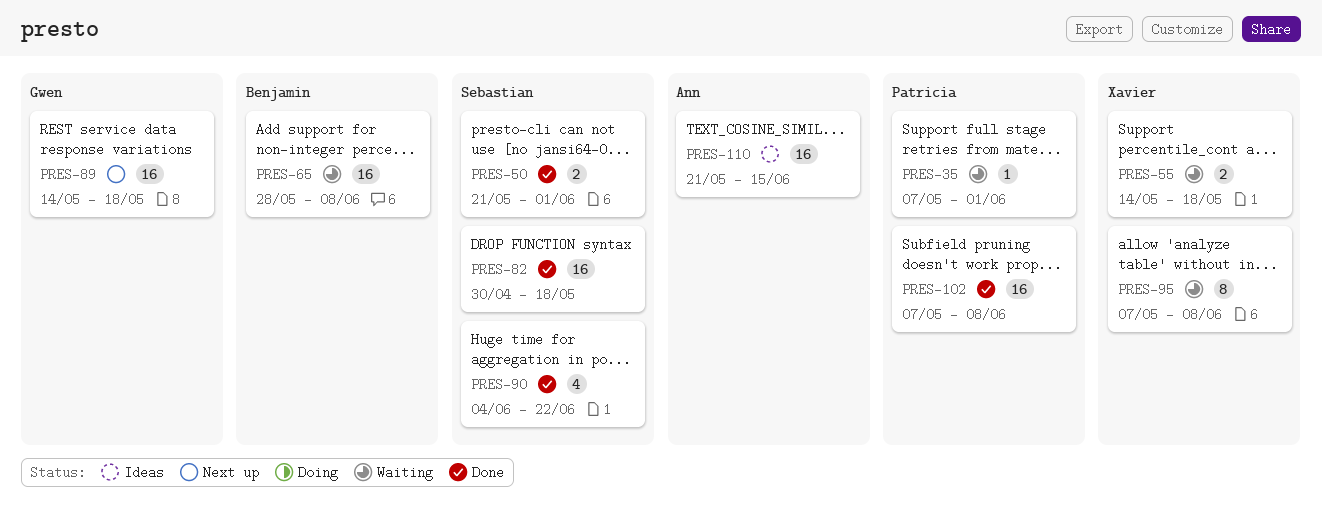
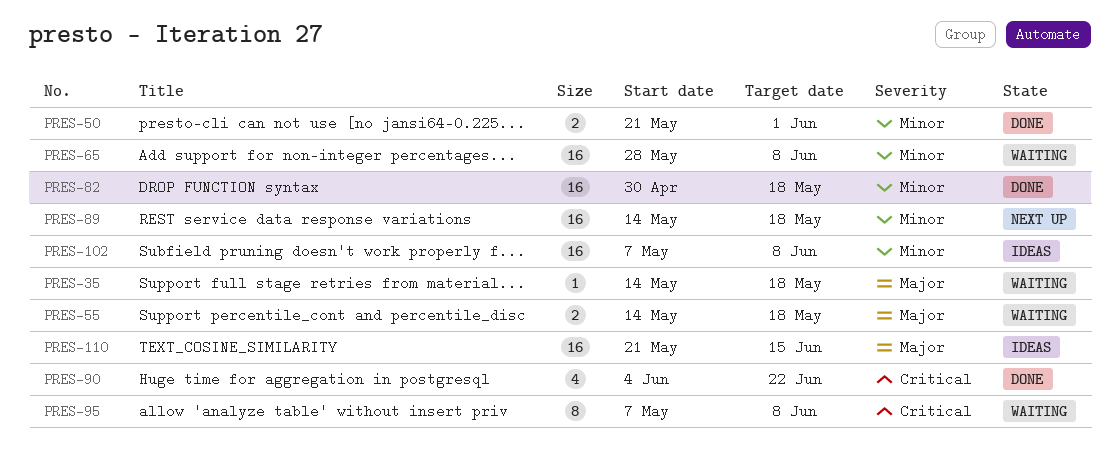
PRES-35, start: May 7 -> May 14
PRES-35, due: Jun 1 -> May 18
PRES-102, status: Done -> Ideas

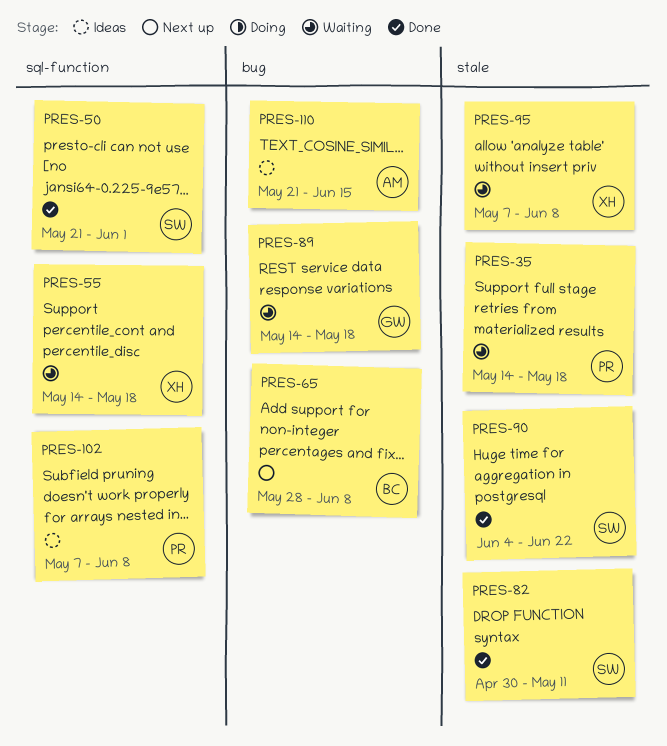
PRES-65, status: Waiting -> Next up
PRES-82, due: May 18 -> May 11
PRES-89, status: Next up -> Waiting

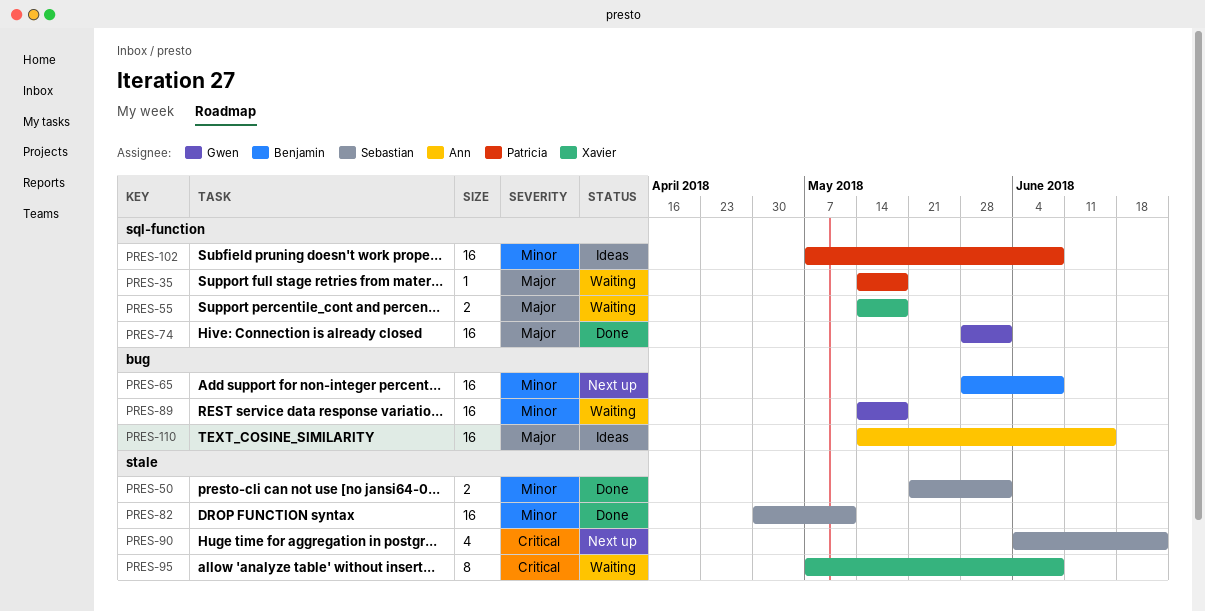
PRES-35, label: stale -> sql-function
PRES-50, label: sql-function -> stale
PRES-74: none -> present
PRES-90, status: Done -> Next up
PRES-110, start: May 21 -> May 14

